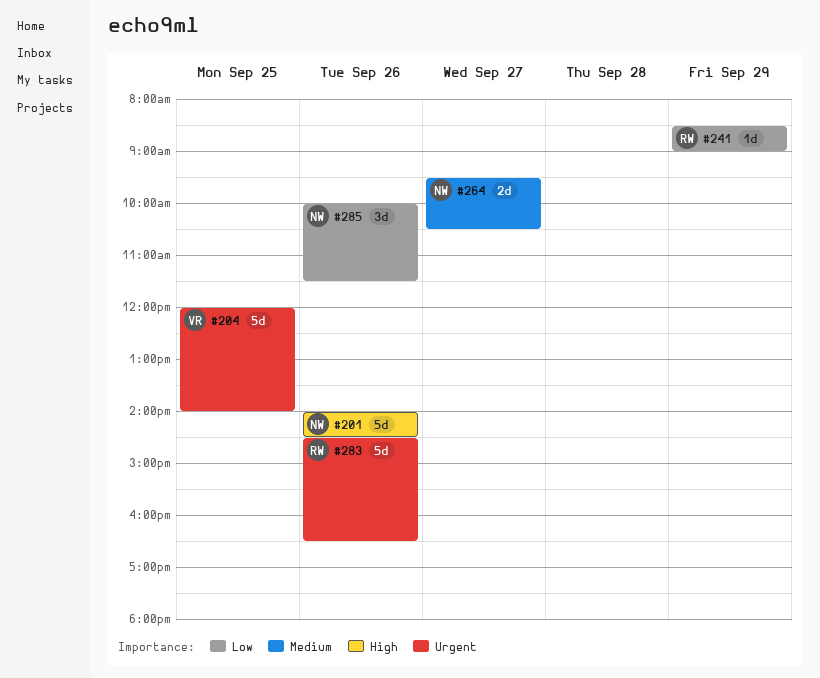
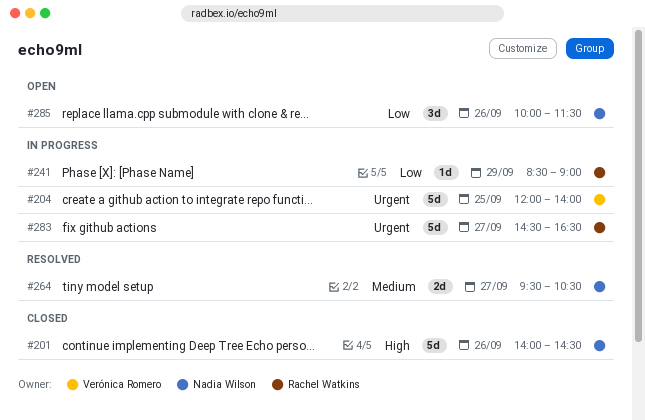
#283, day: Sep 26 -> Sep 27

